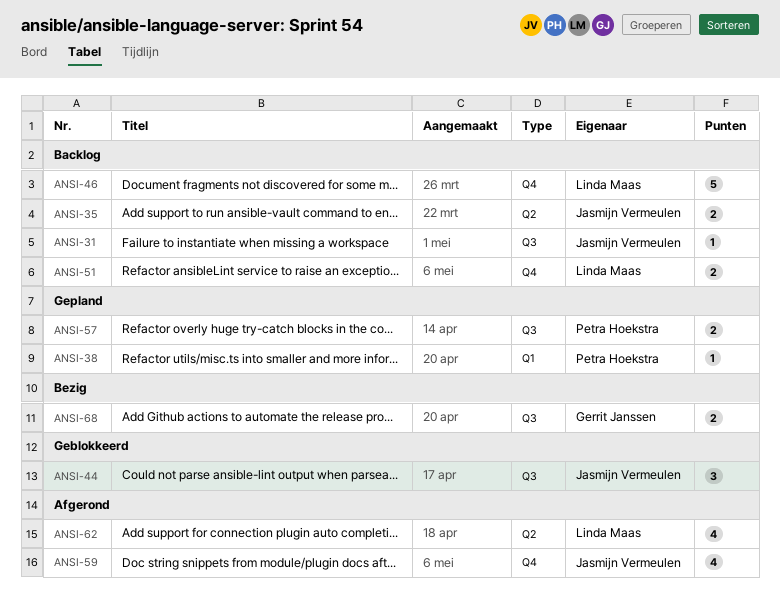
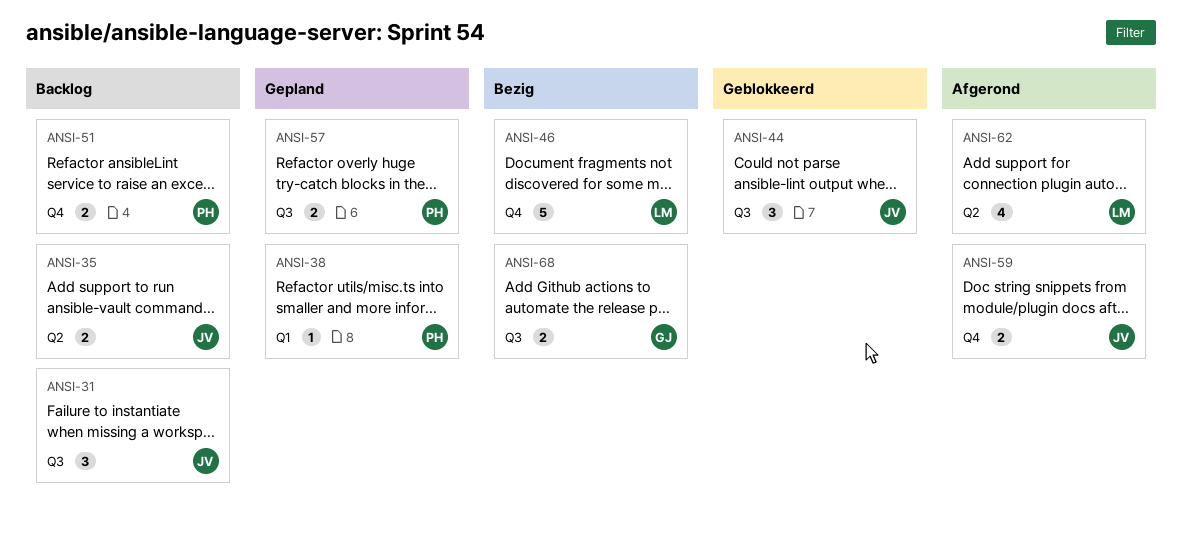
ANSI-31, estimate: 1 -> 3
ANSI-46, status: Backlog -> Bezig
ANSI-51, owner: Linda Maas -> Petra Hoekstra
ANSI-59, estimate: 4 -> 2

